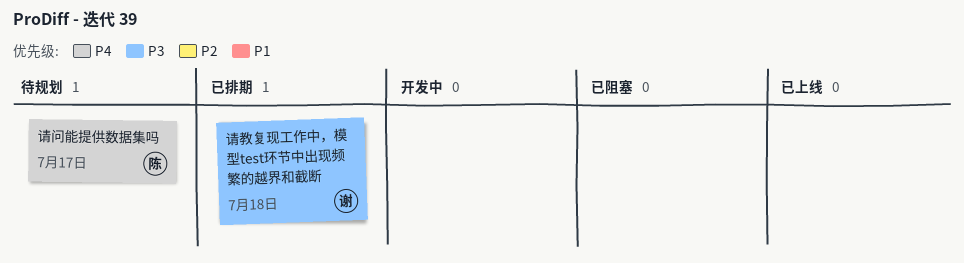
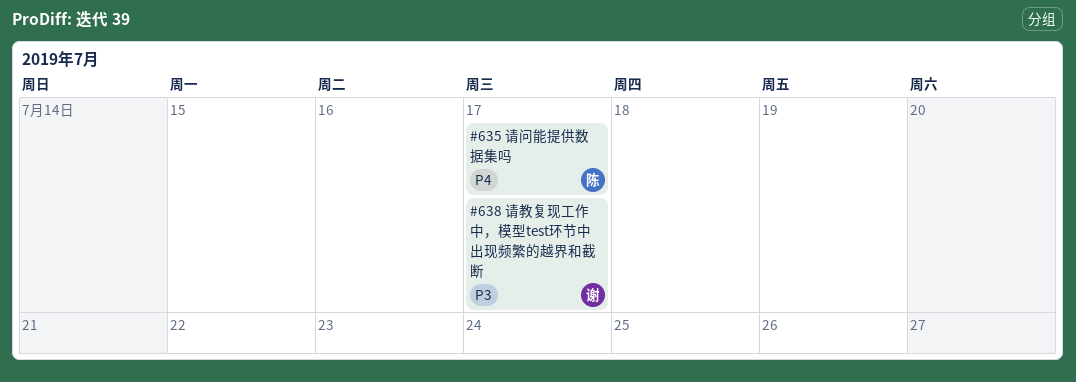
请教复现工作中，模型test环节中出现频繁的越界和截断, due: Jul 18 -> Jul 17

